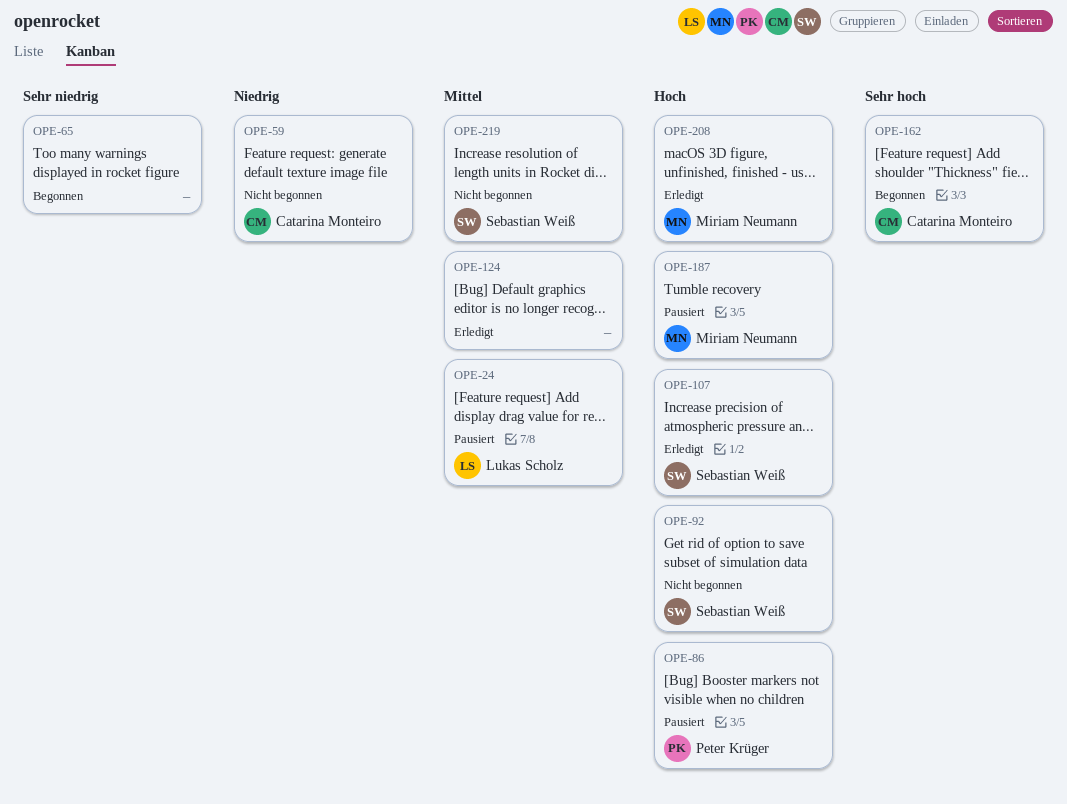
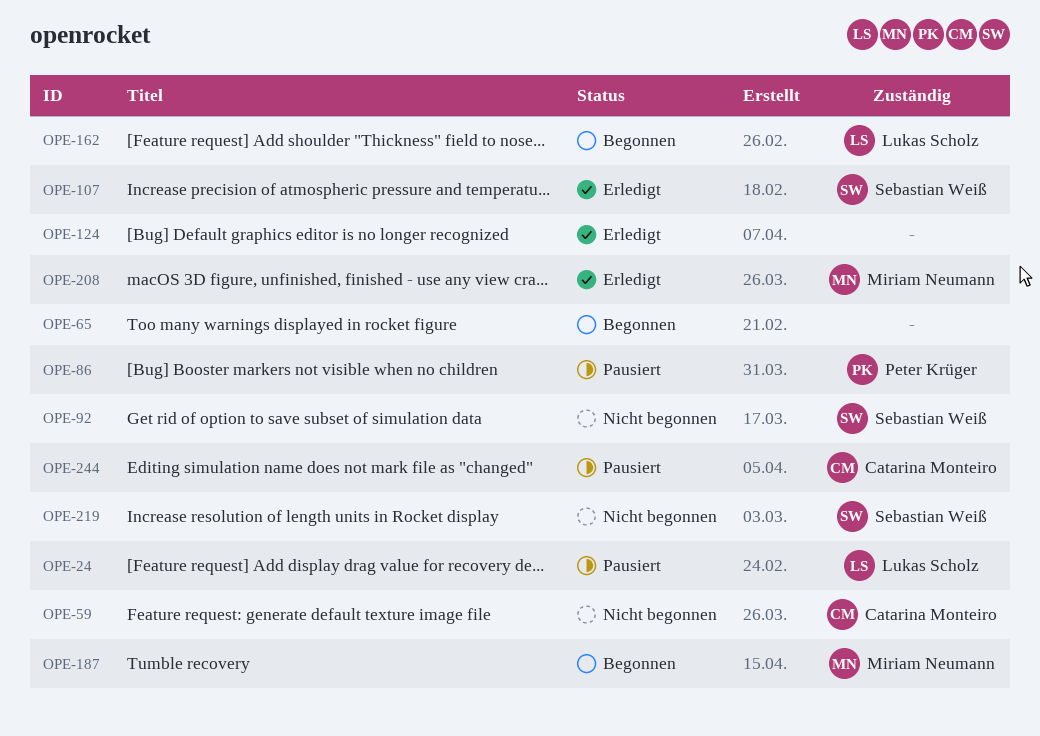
OPE-162, owner: Catarina Monteiro -> Lukas Scholz
OPE-187, status: Pausiert -> Begonnen
OPE-244: none -> present

